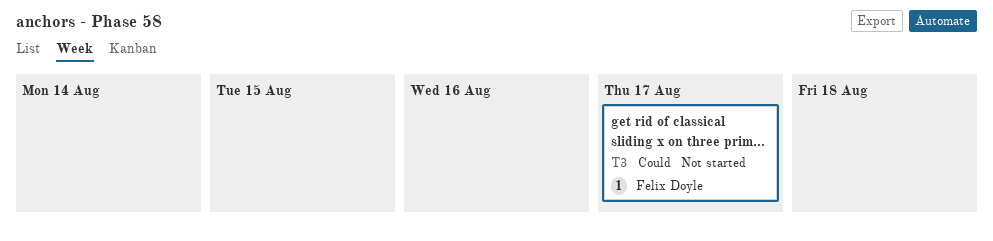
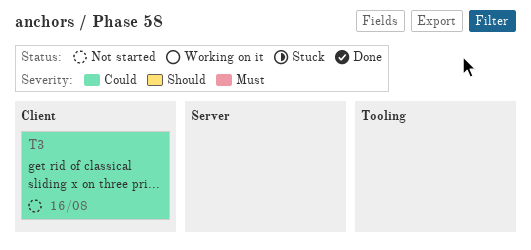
T3, due: Aug 17 -> Aug 16

